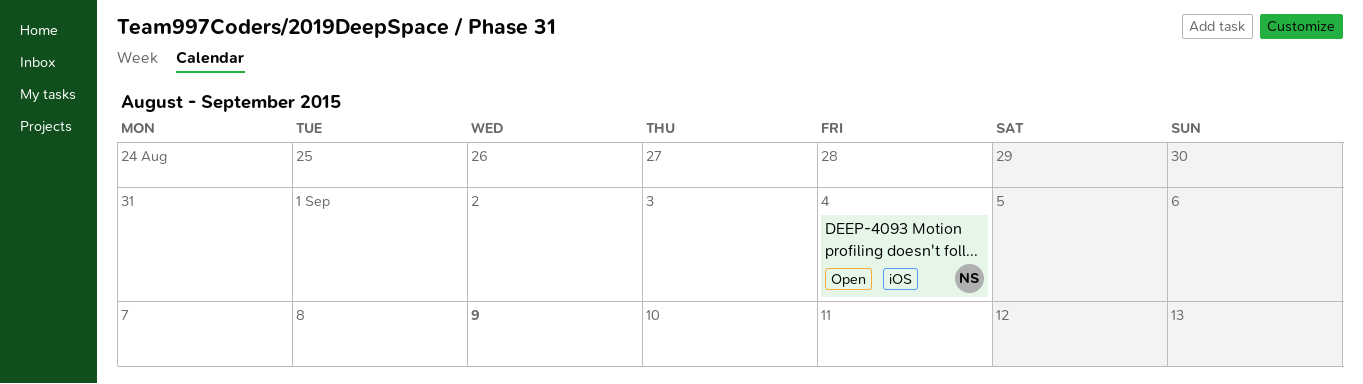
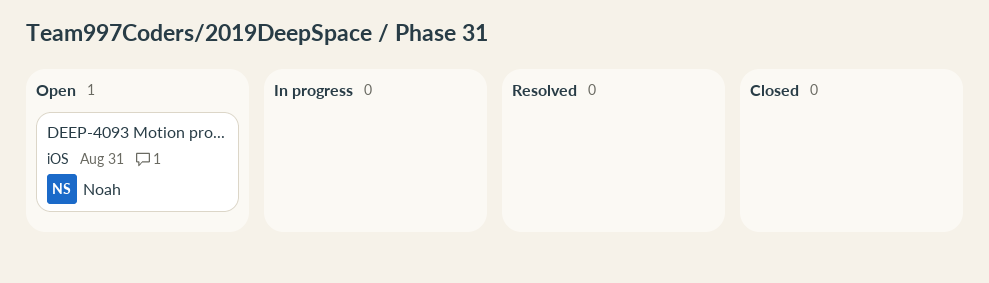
DEEP-4093, due: Sep 4 -> Aug 31

